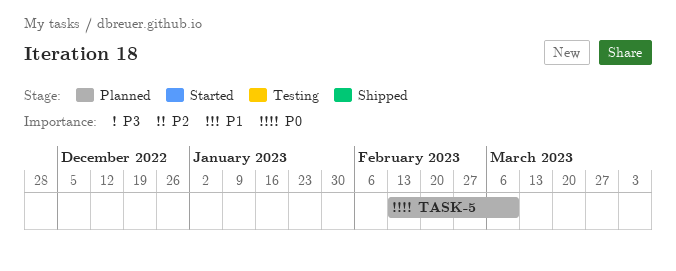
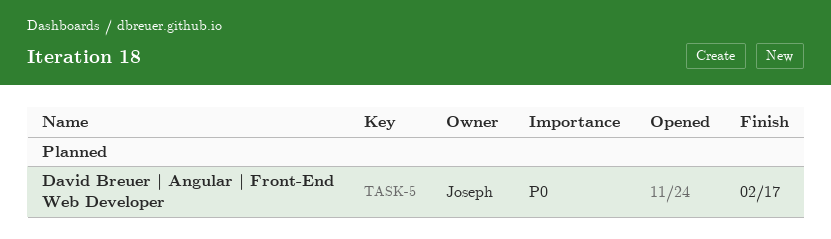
TASK-5, due: Mar 10 -> Feb 17

